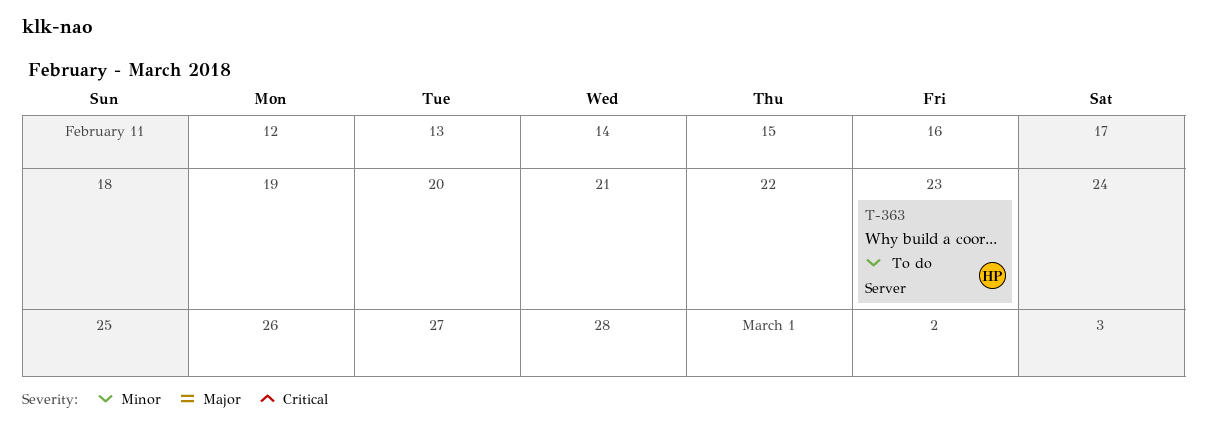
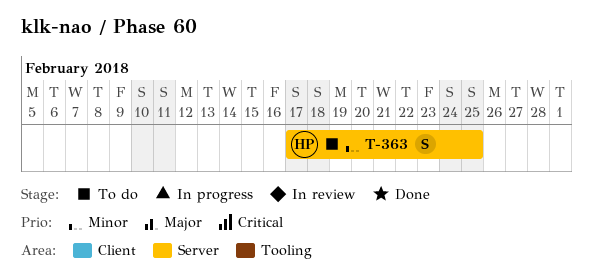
T-363, due: Feb 23 -> Feb 25

